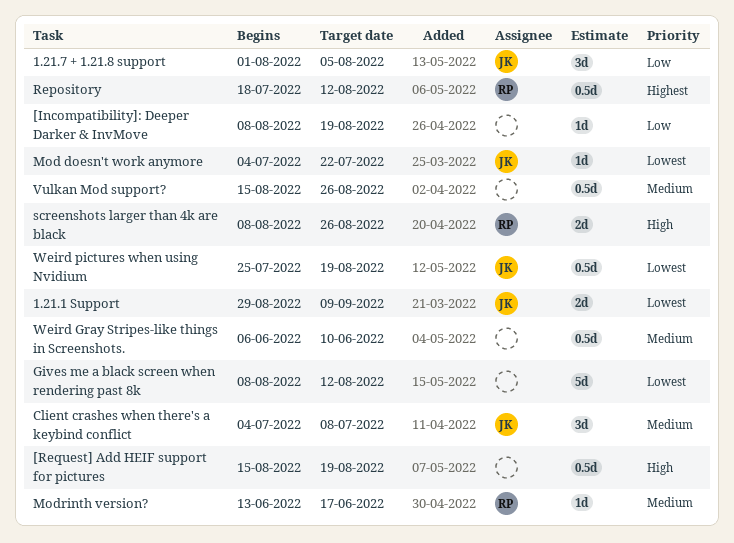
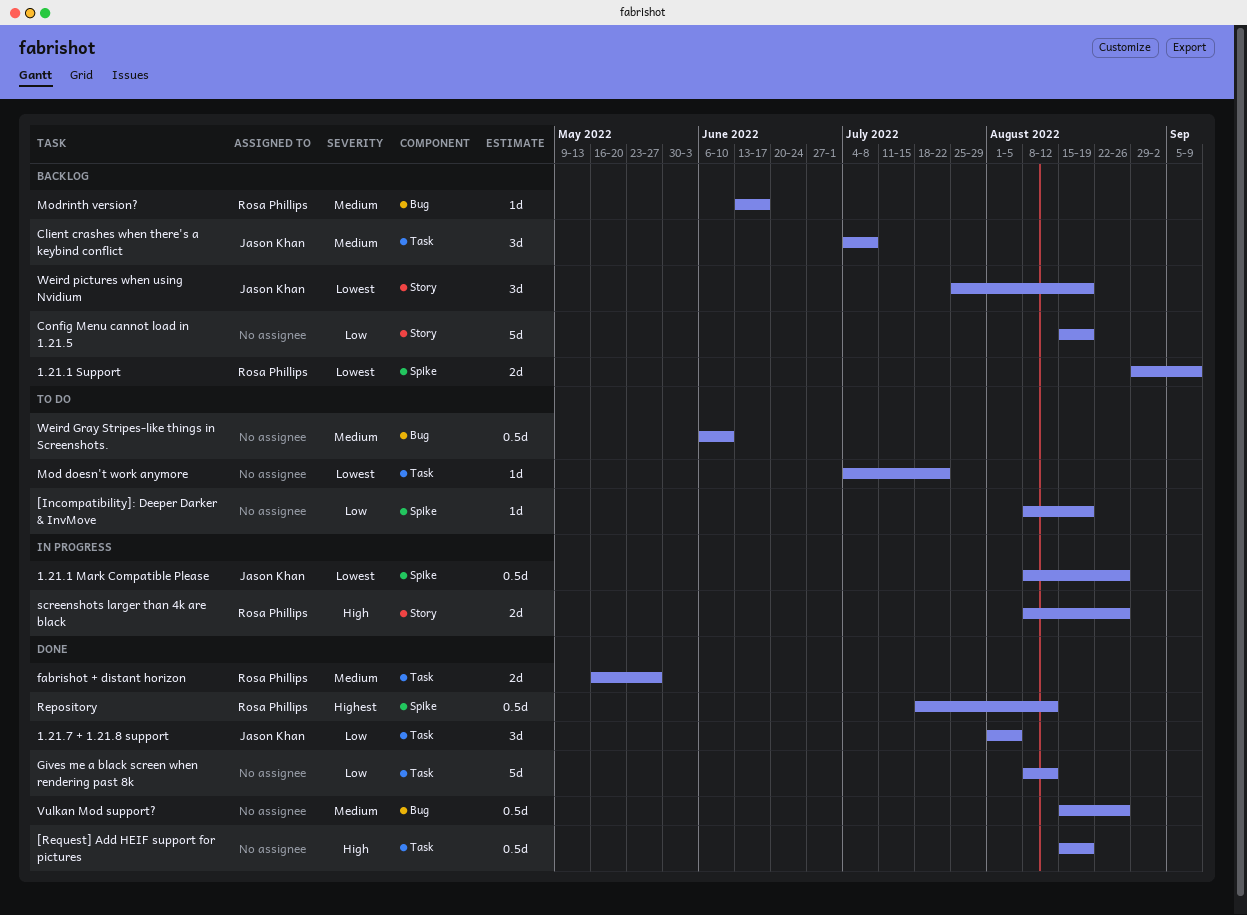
1.21.1 Mark Compatible Please: none -> present
1.21.1 Support, owner: Jason Khan -> Rosa Phillips
Config Menu cannot load in 1.21.5: none -> present
fabrishot + distant horizon: none -> present
Gives me a black screen when rendering past 8k, priority: Lowest -> Low
Mod doesn't work anymore, owner: Jason Khan -> none
Weird pictures when using Nvidium, estimate: 0.5d -> 3d

